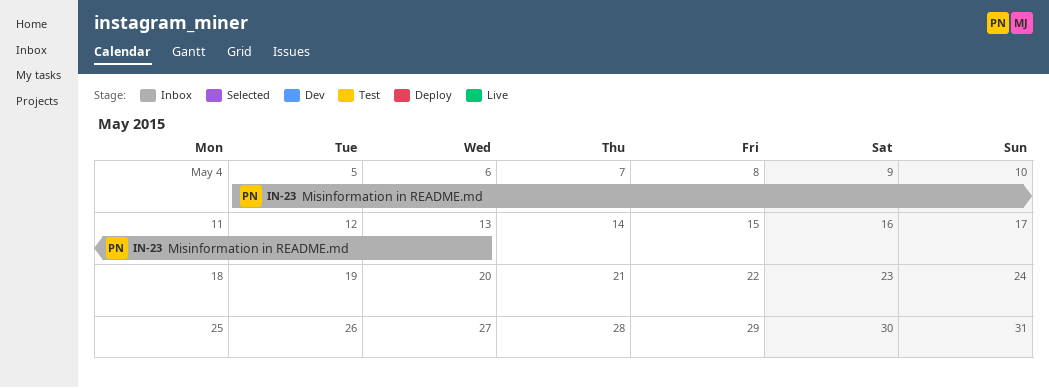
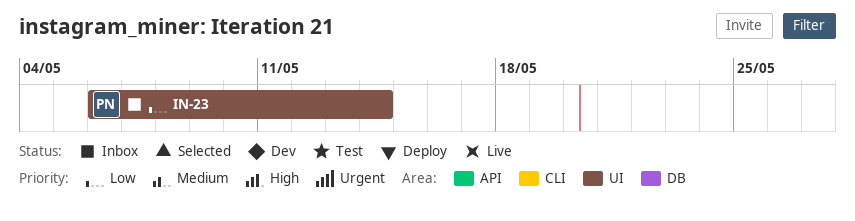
IN-23, start: May 5 -> May 6
IN-23, due: May 13 -> May 14

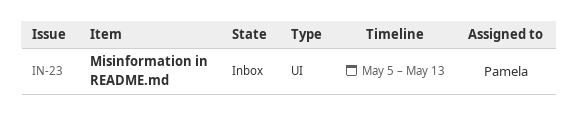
IN-23, start: May 6 -> May 5
IN-23, due: May 14 -> May 13

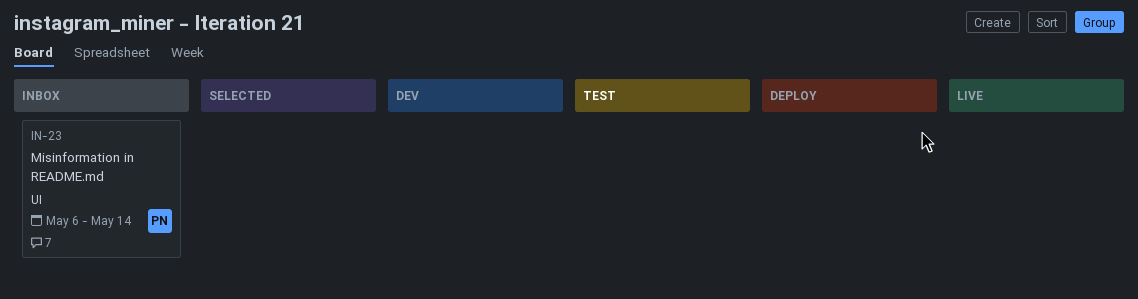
IN-23, start: May 5 -> May 6
IN-23, due: May 13 -> May 14

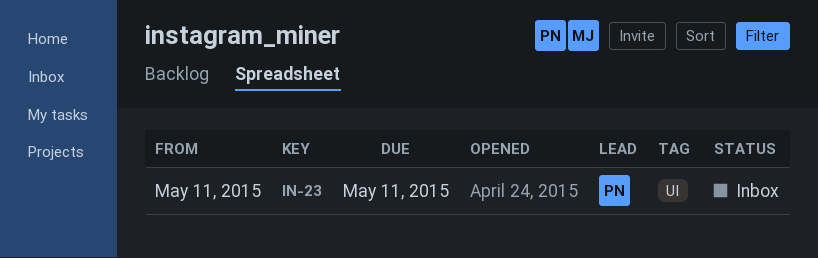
IN-23, start: May 6 -> May 11
IN-23, due: May 14 -> May 11

